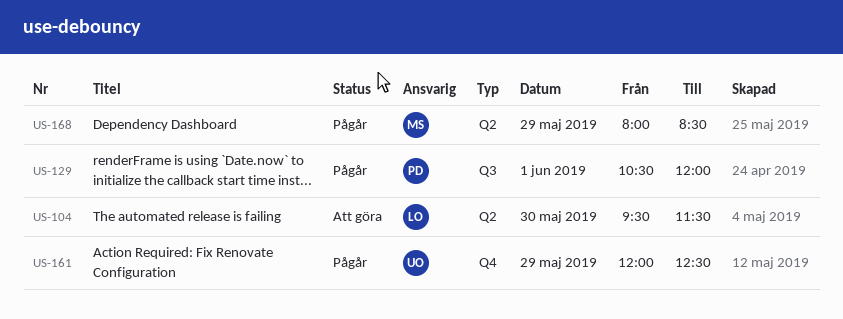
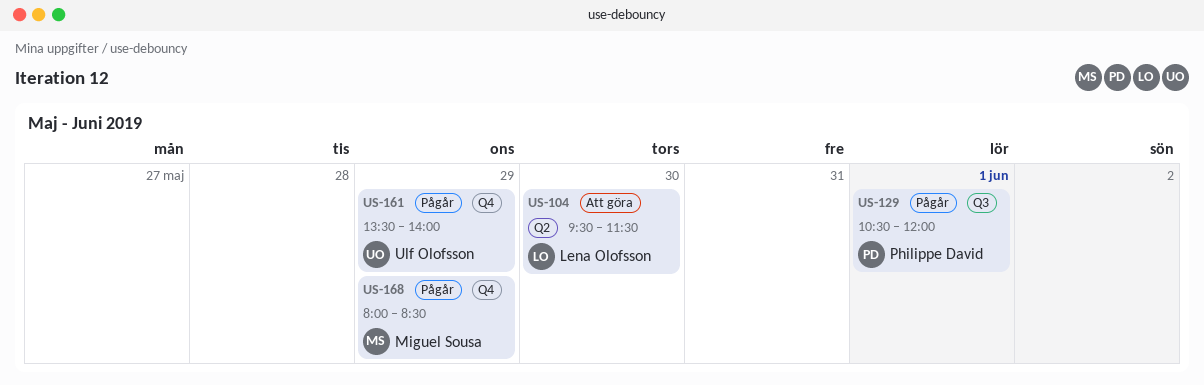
US-161, begins: 12:00 -> 13:30
US-161, ends: 12:30 -> 14:00
US-168, label: Q2 -> Q4

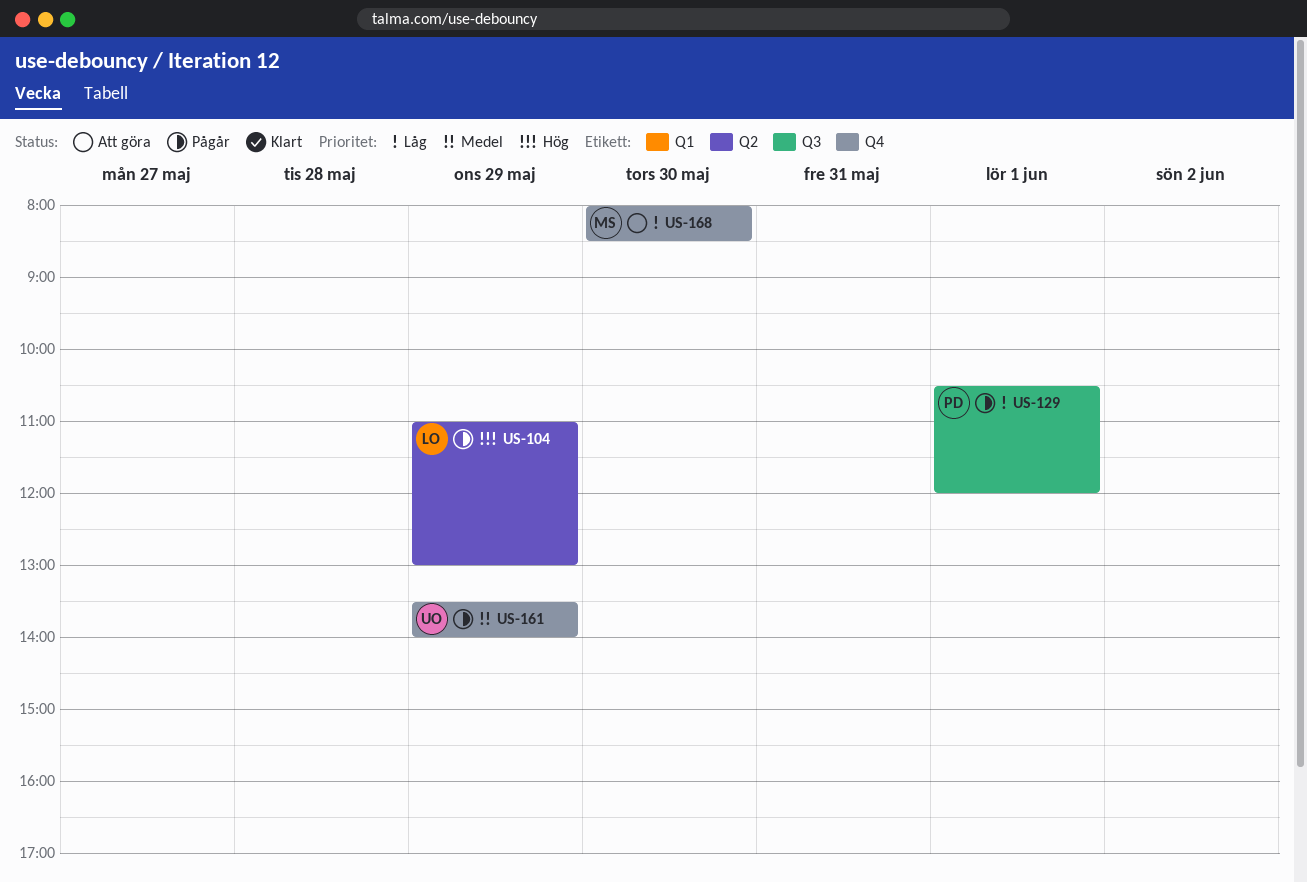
US-104, status: Att göra -> Pågår
US-104, day: May 30 -> May 29
US-104, begins: 09:30 -> 11:00
US-104, ends: 11:30 -> 13:00
US-168, status: Pågår -> Att göra
US-168, day: May 29 -> May 30

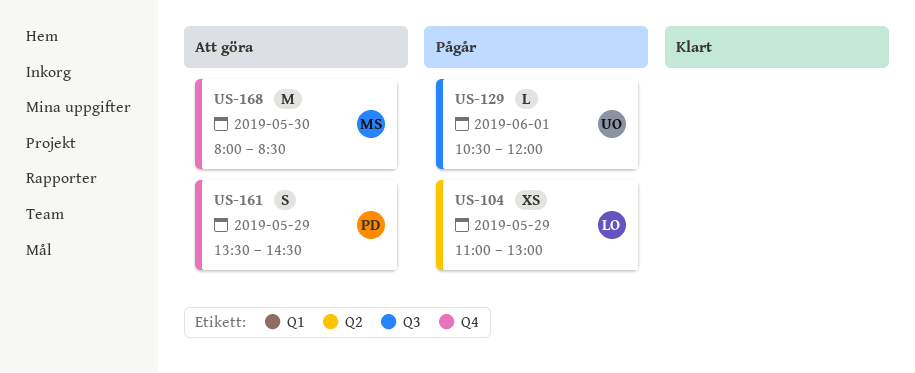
US-129, owner: PD -> UO
US-161, status: Pågår -> Att göra
US-161, owner: UO -> PD
US-161, ends: 14:00 -> 14:30

